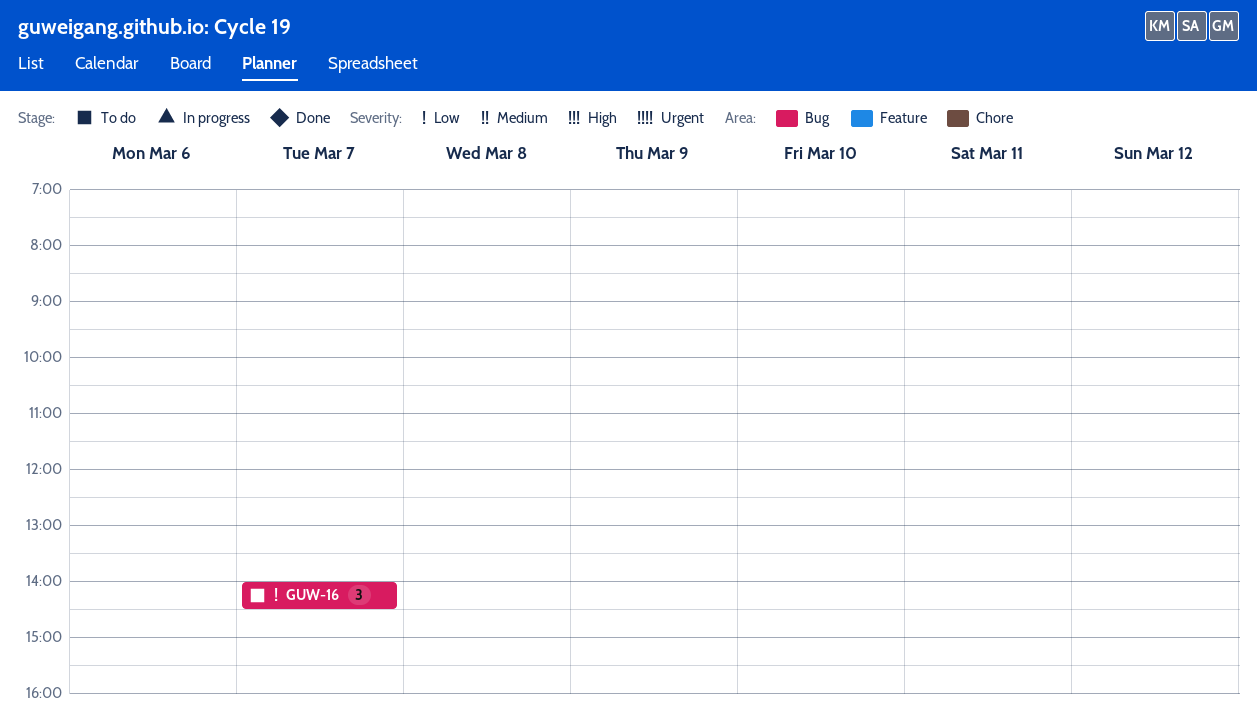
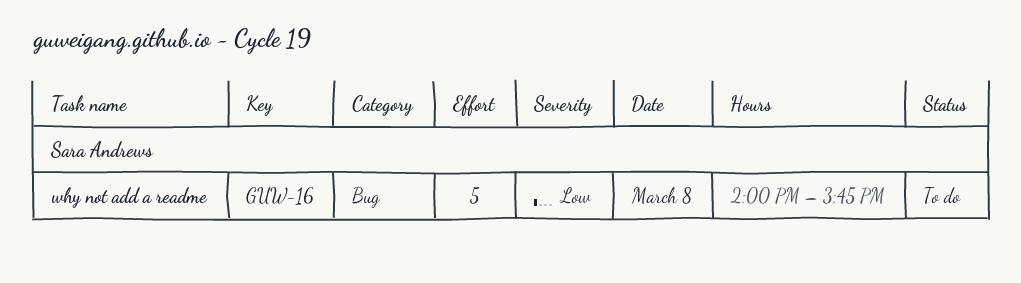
GUW-16, estimate: 3 -> 5
GUW-16, day: Mar 7 -> Mar 8
GUW-16, ends: 14:30 -> 15:45

